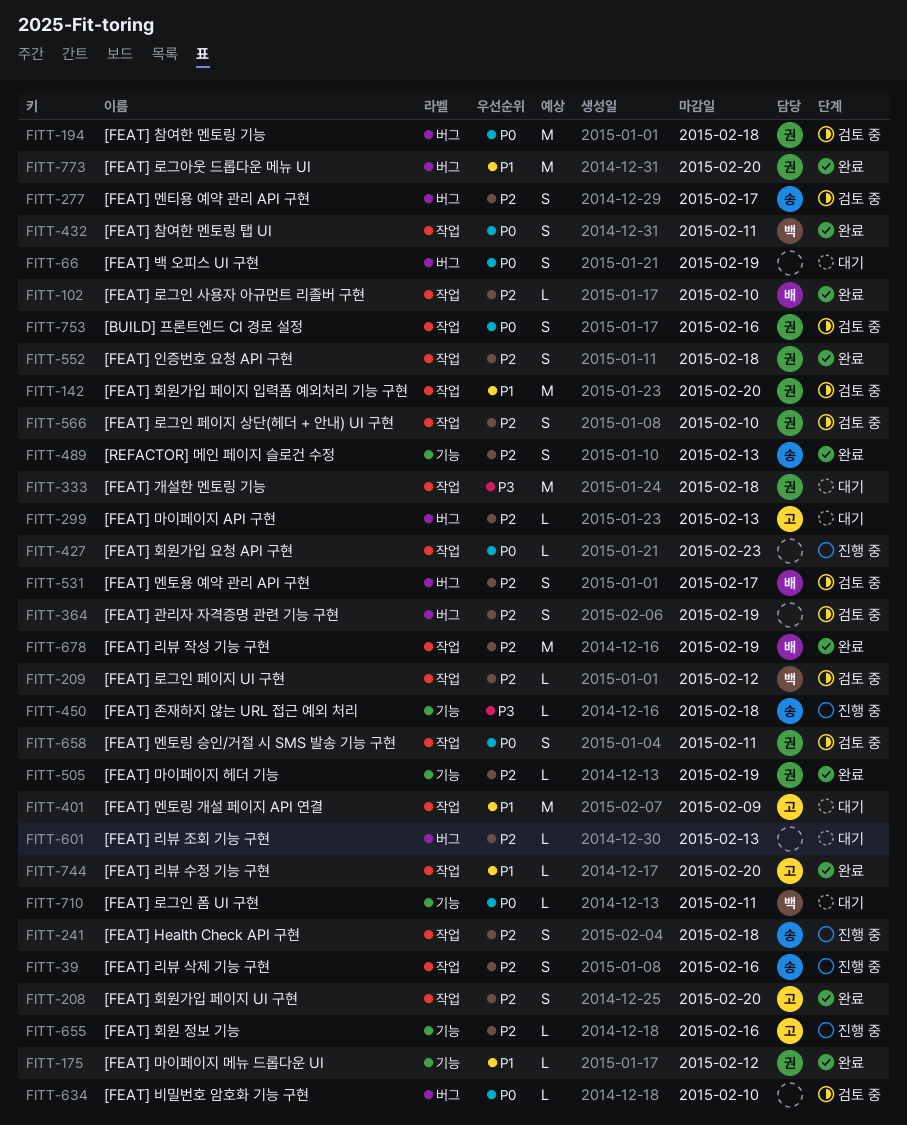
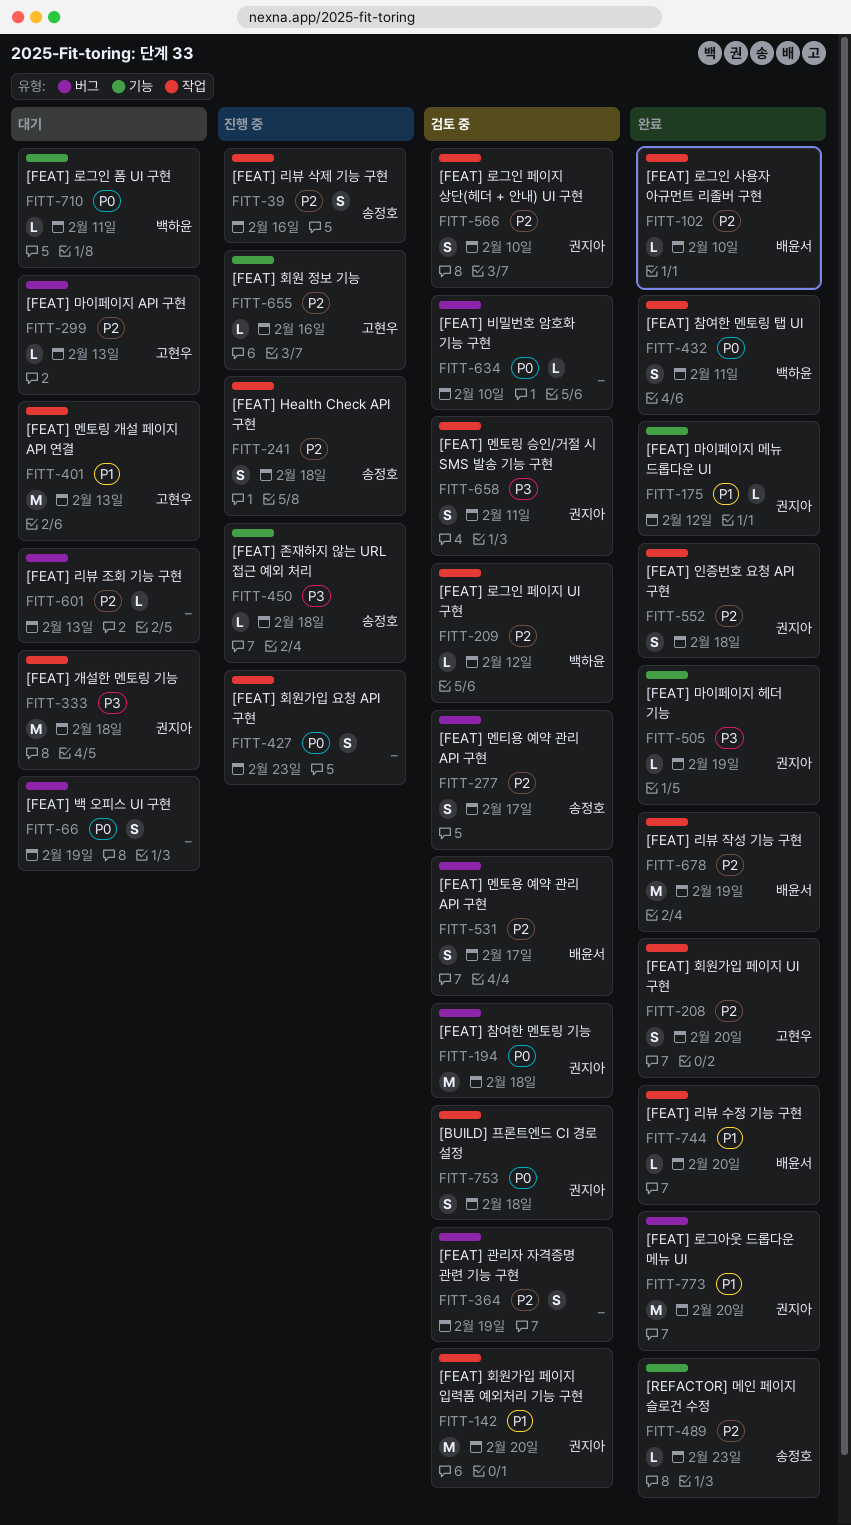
FITT-401, due: Feb 9 -> Feb 13
FITT-427, estimate: L -> S
FITT-489, estimate: S -> L
FITT-489, due: Feb 13 -> Feb 23
FITT-505, priority: P2 -> P3
FITT-658, priority: P0 -> P3
FITT-744, owner: 고현우 -> 배윤서
FITT-753, due: Feb 16 -> Feb 18

